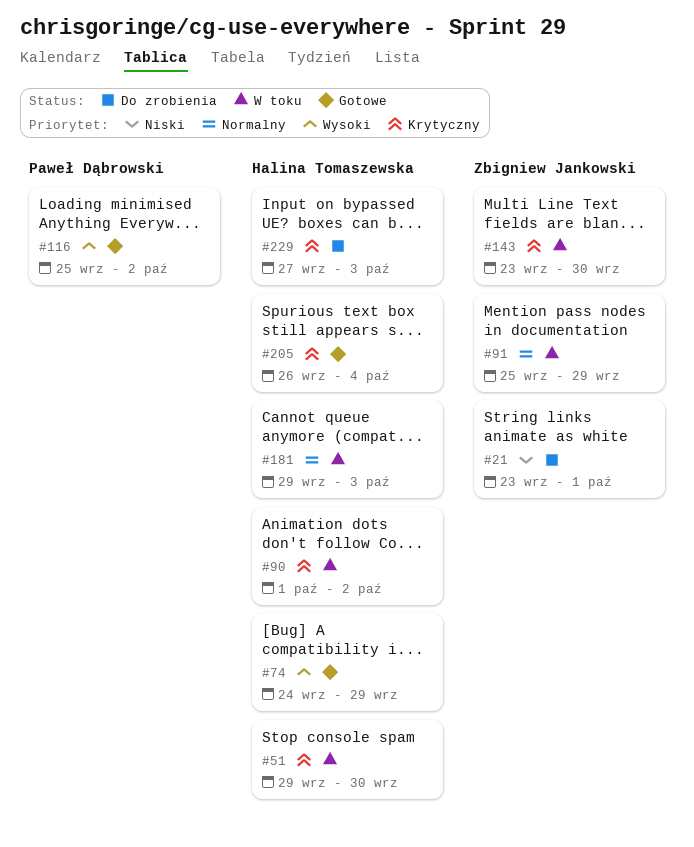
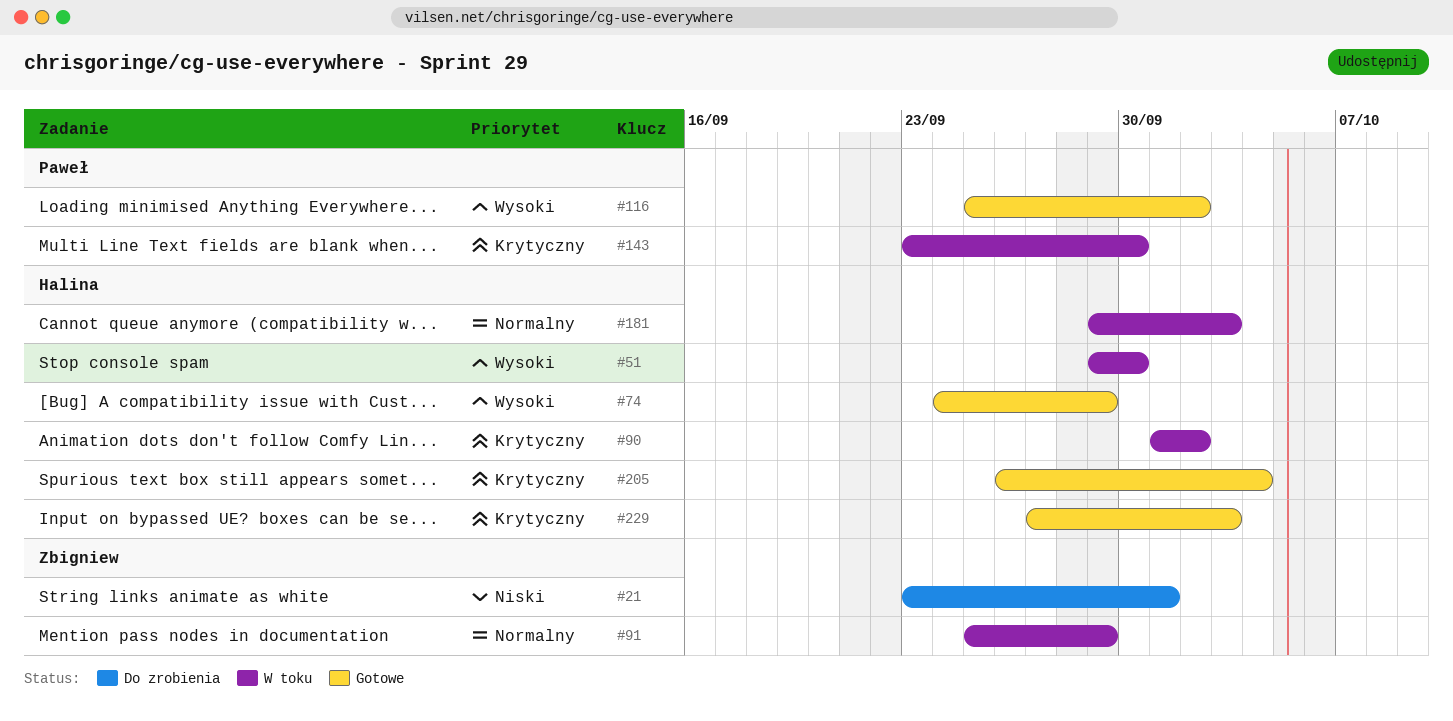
#51, priority: Krytyczny -> Wysoki
#143, owner: Zbigniew Jankowski -> Paweł Dąbrowski
#229, status: Do zrobienia -> Gotowe

